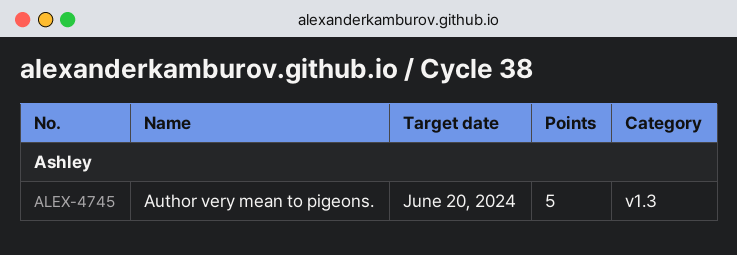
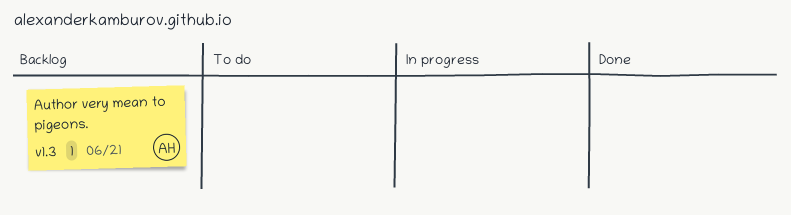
Author very mean to pigeons., estimate: 5 -> 1
Author very mean to pigeons., due: Jun 20 -> Jun 21

